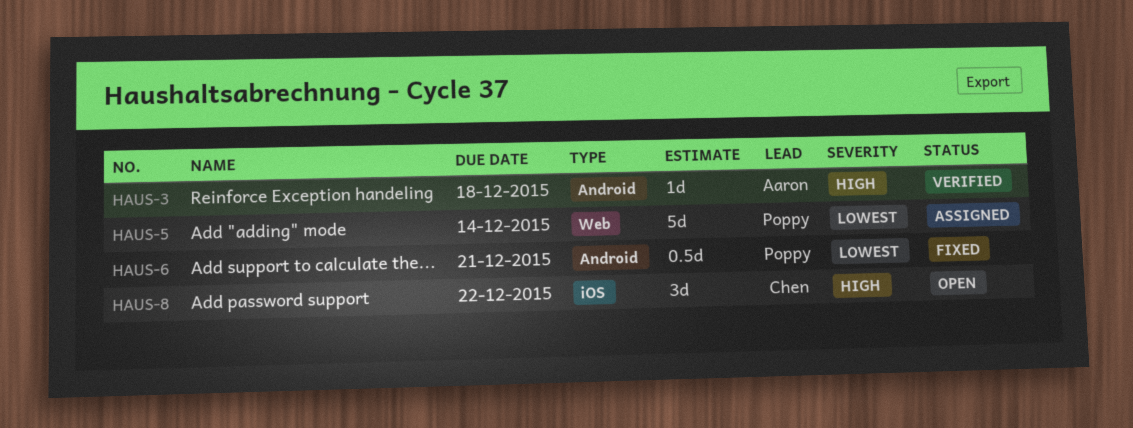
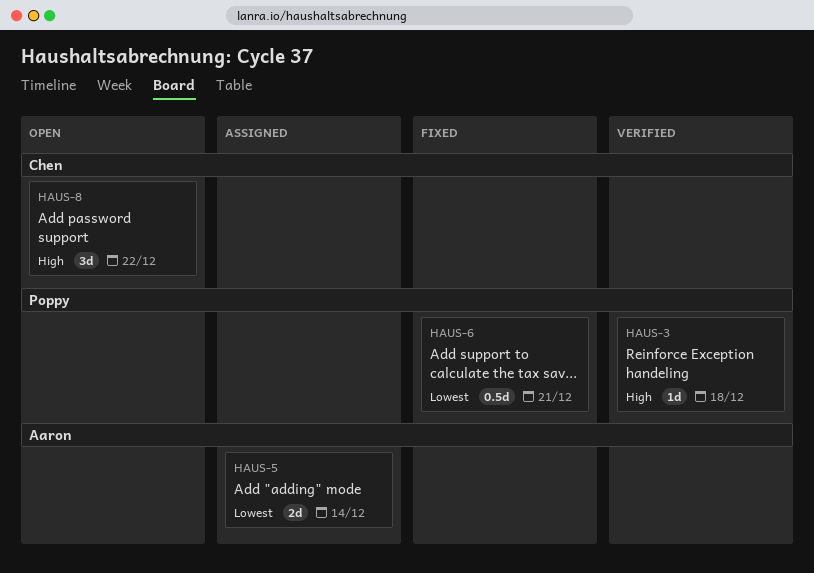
HAUS-3, owner: Aaron -> Poppy
HAUS-5, owner: Poppy -> Aaron
HAUS-5, estimate: 5d -> 2d

